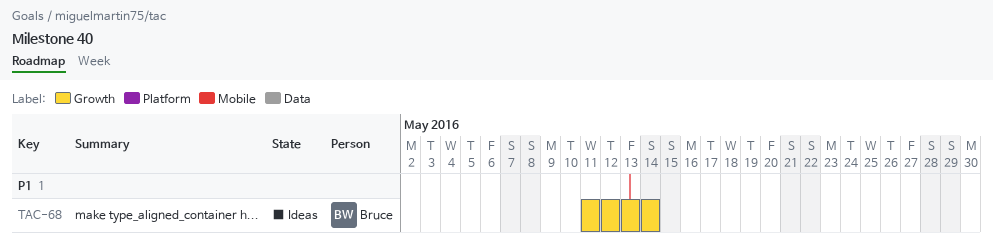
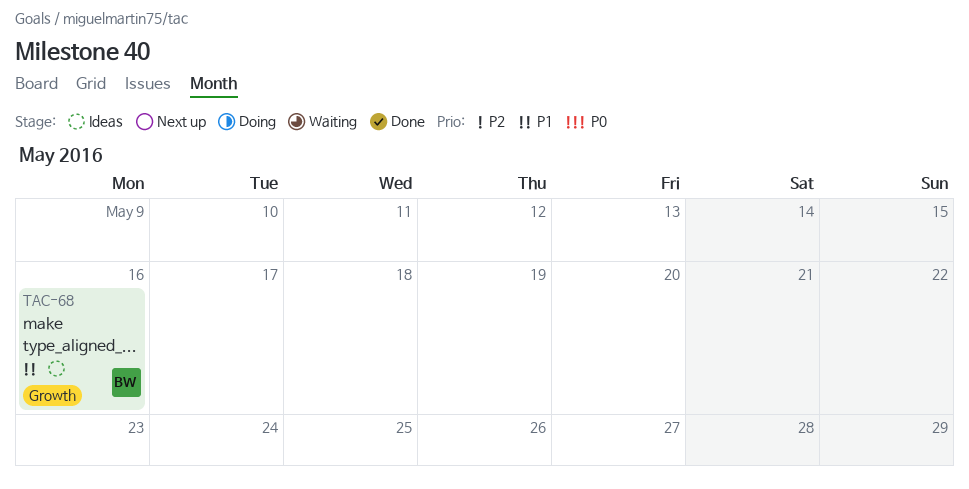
TAC-68, due: May 14 -> May 16

